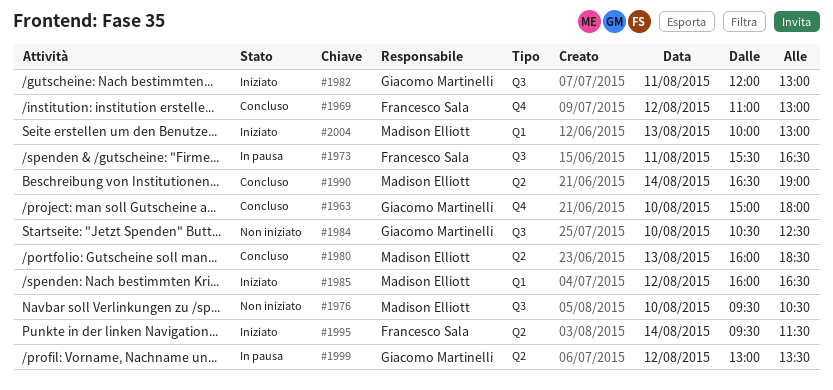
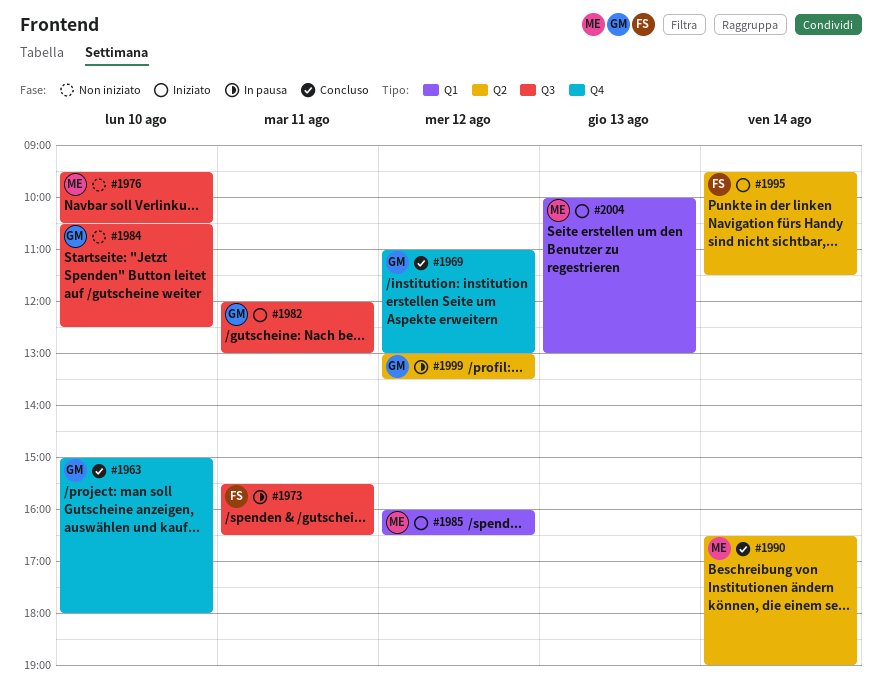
#1969, owner: Francesco Sala -> Giacomo Martinelli
#1980: present -> none

